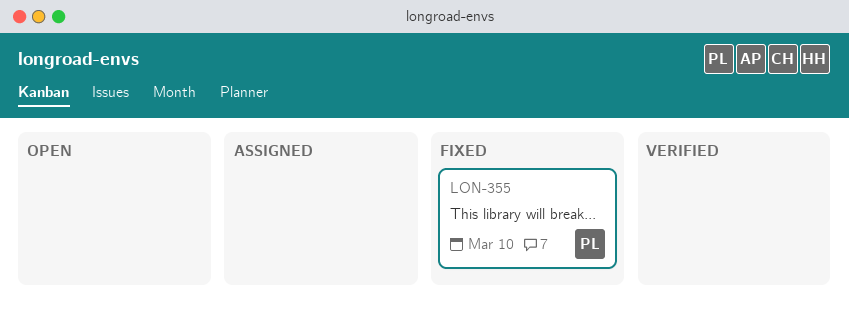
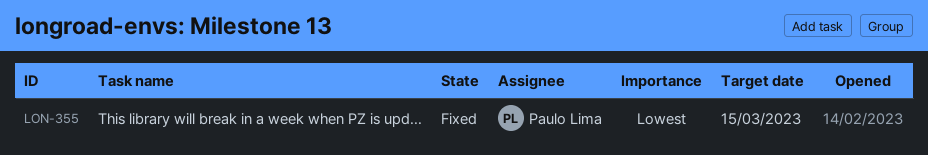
LON-355, due: Mar 10 -> Mar 15

